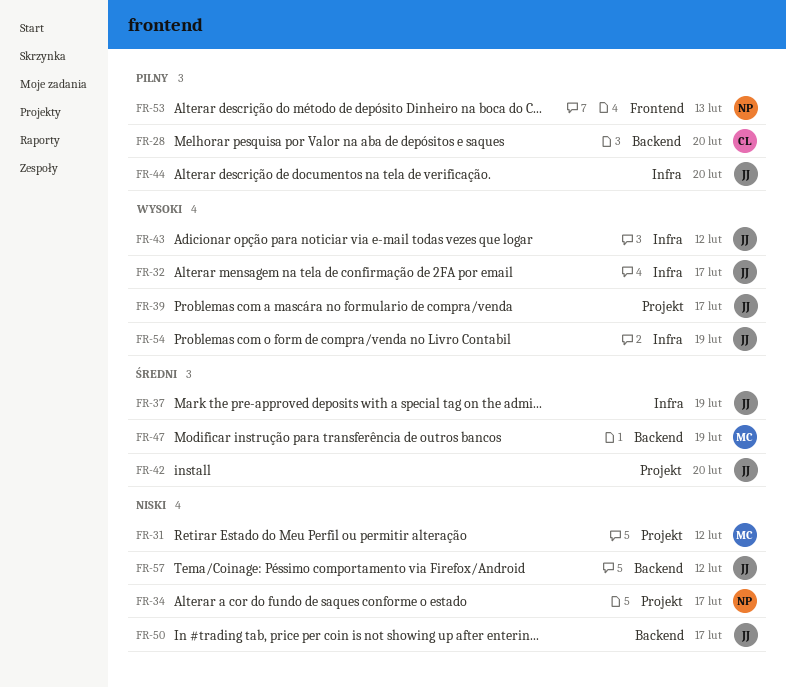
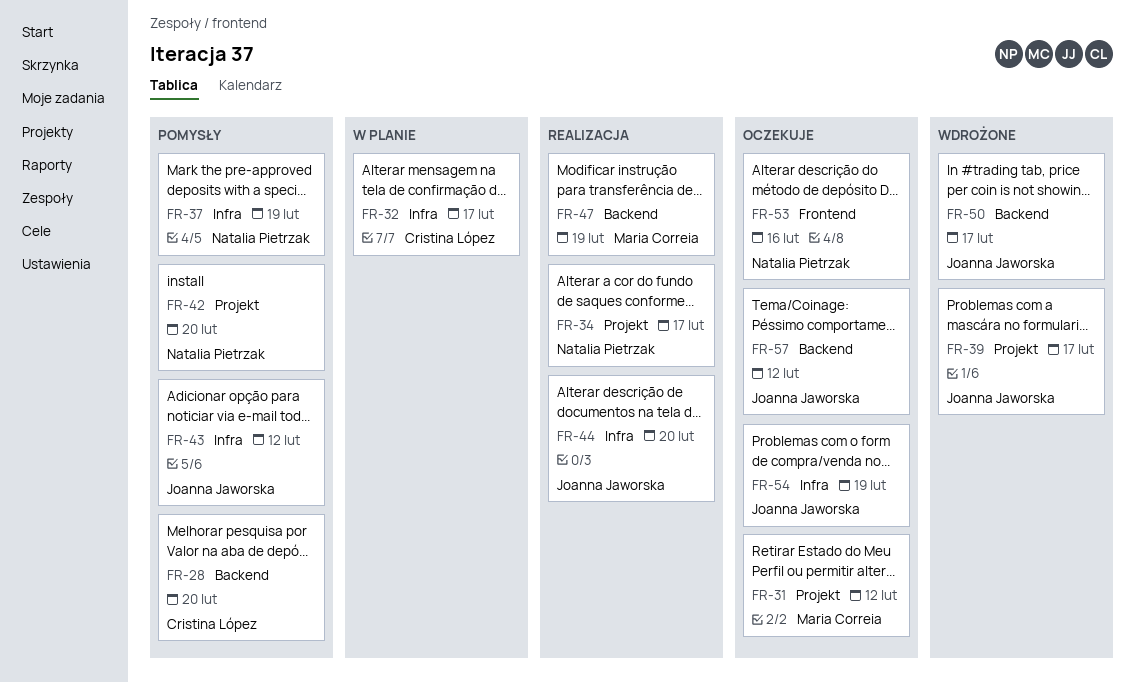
FR-32, owner: Joanna Jaworska -> Cristina López
FR-37, owner: Joanna Jaworska -> Natalia Pietrzak
FR-42, owner: Joanna Jaworska -> Natalia Pietrzak
FR-53, due: Feb 13 -> Feb 16

